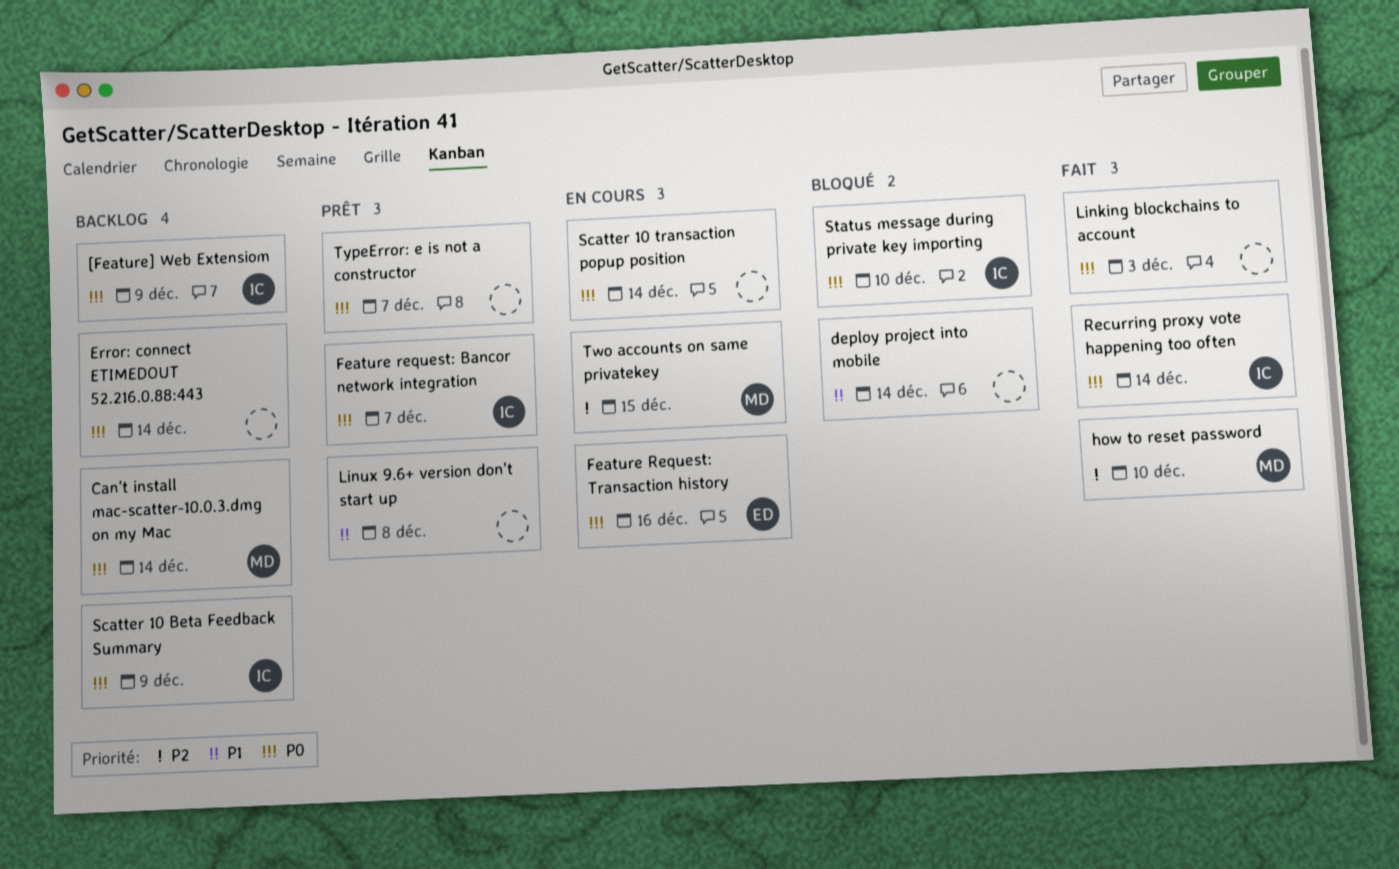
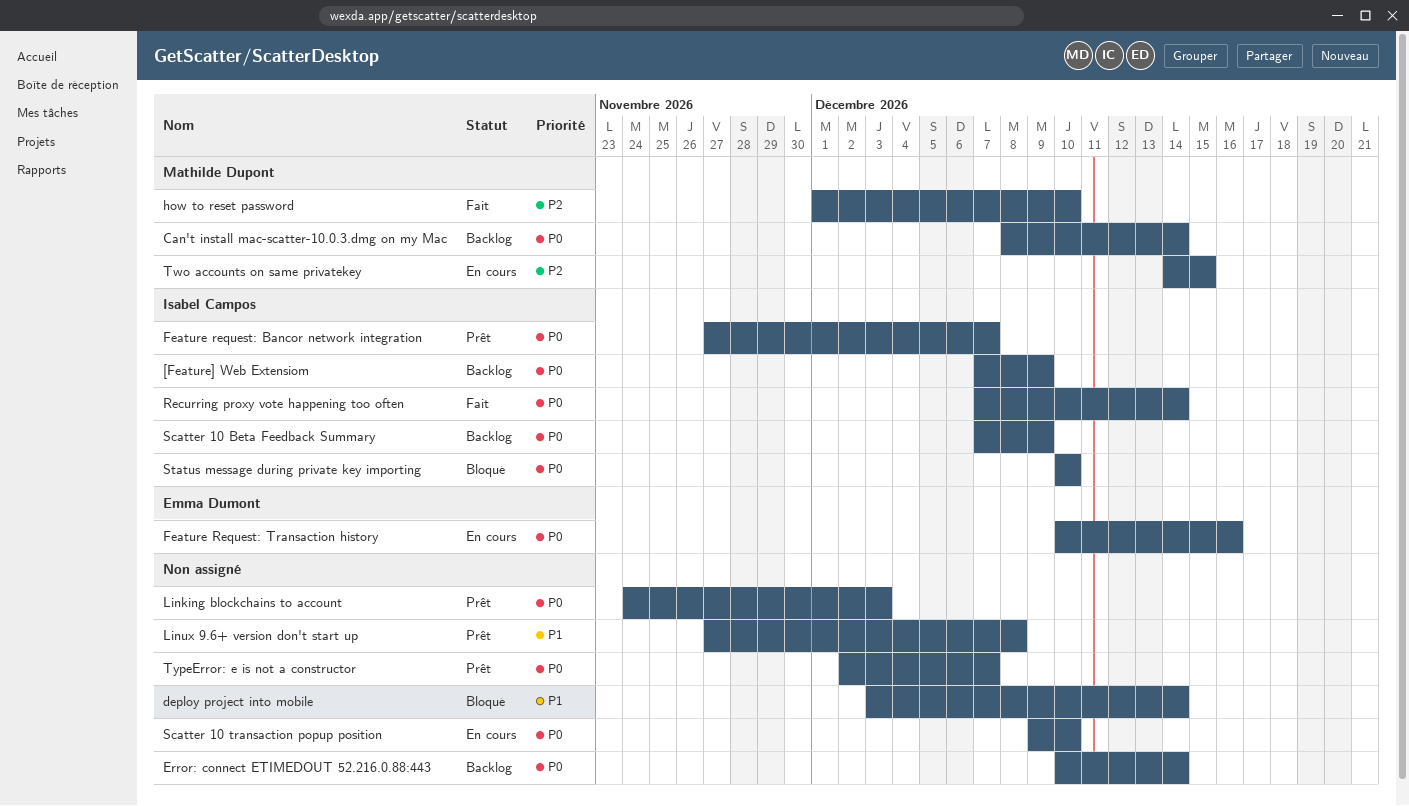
Linking blockchains to account, status: Fait -> Prêt
Scatter 10 transaction popup position, due: Dec 14 -> Dec 10

